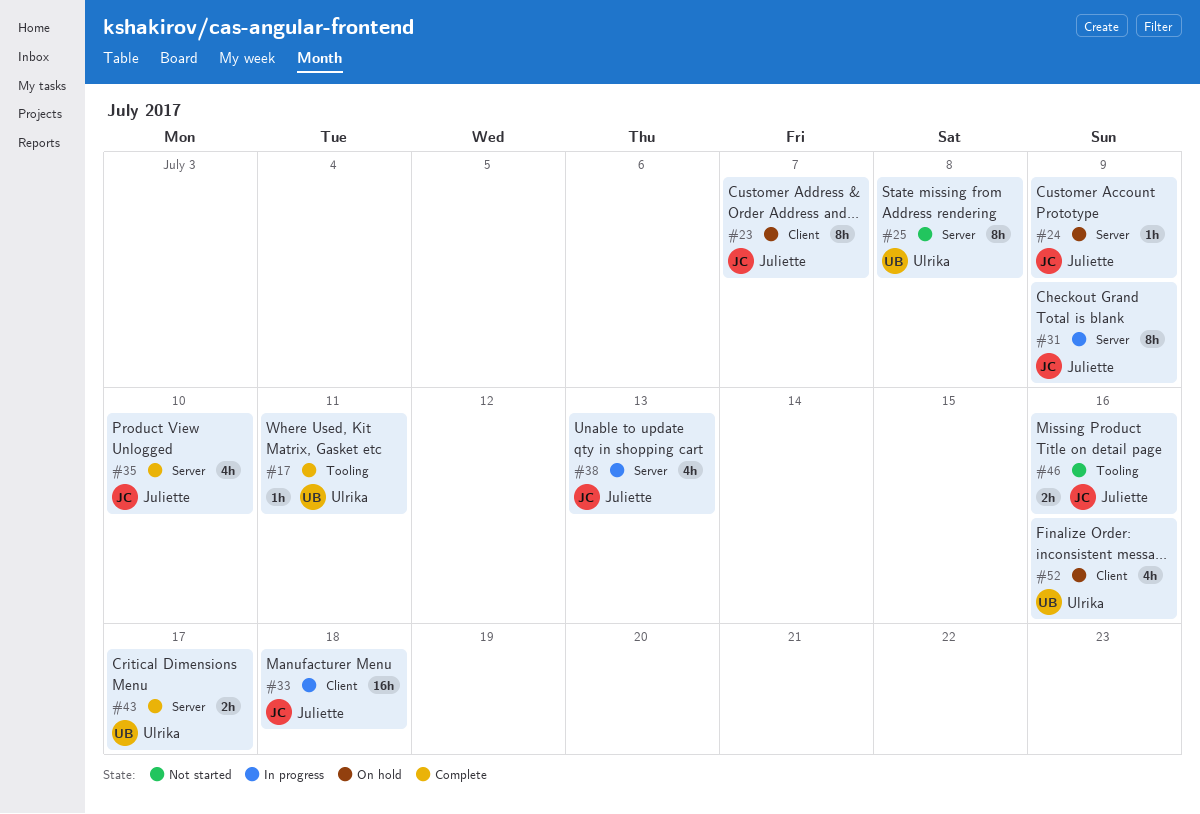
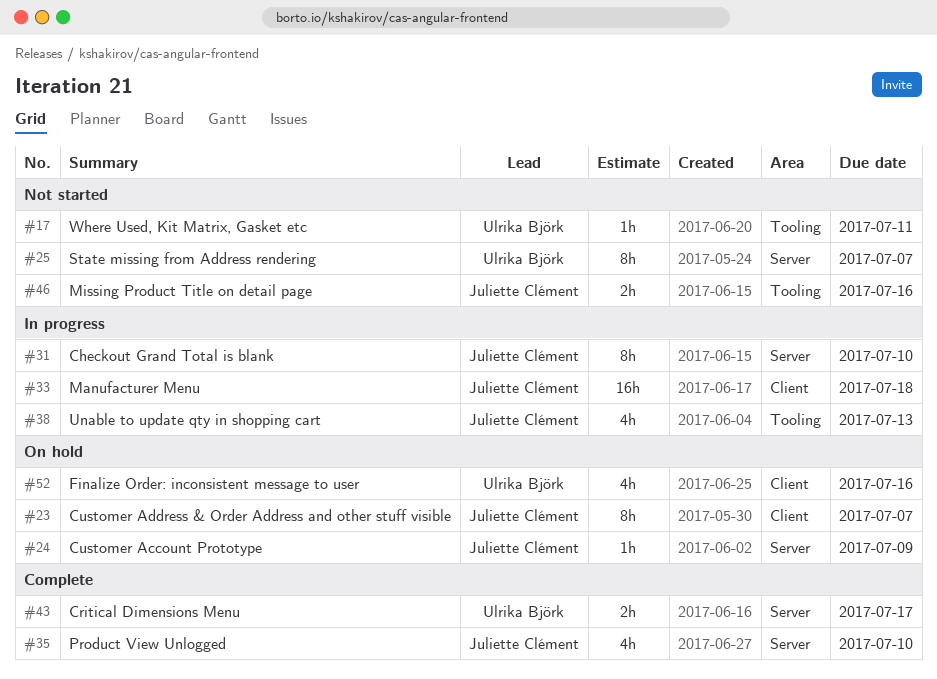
#17, status: Complete -> Not started
#25, due: Jul 8 -> Jul 7
#31, due: Jul 9 -> Jul 10
#38, label: Server -> Tooling

